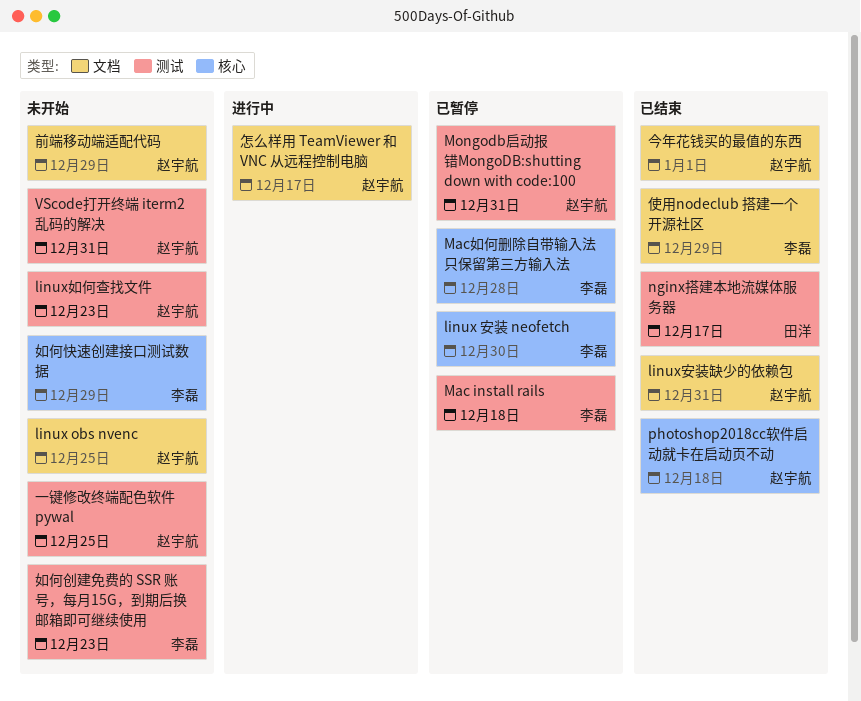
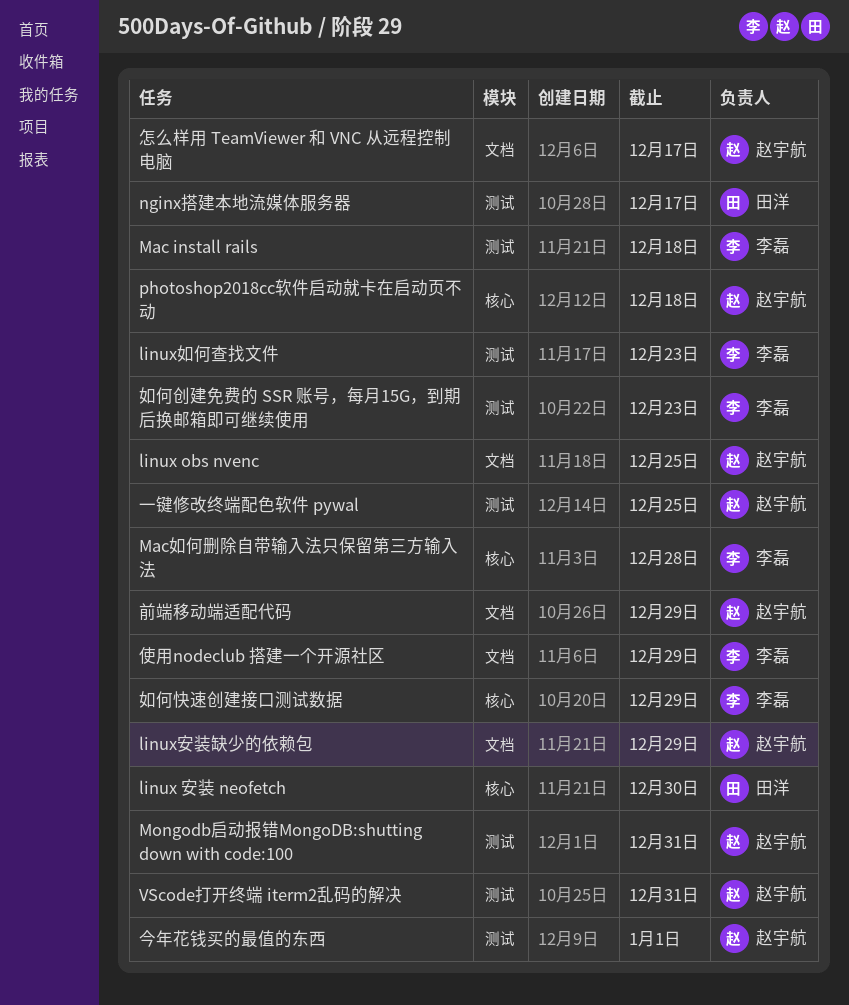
linux 安装 neofetch, owner: 李磊 -> 田洋
linux如何查找文件, owner: 赵宇航 -> 李磊
linux安装缺少的依赖包, due: Dec 31 -> Dec 29
今年花钱买的最值的东西, label: 文档 -> 测试

